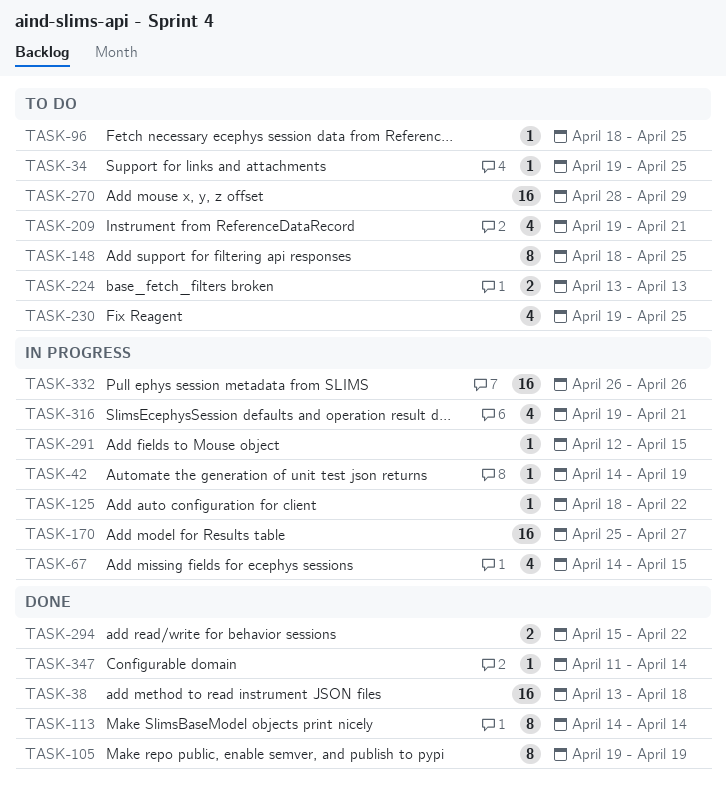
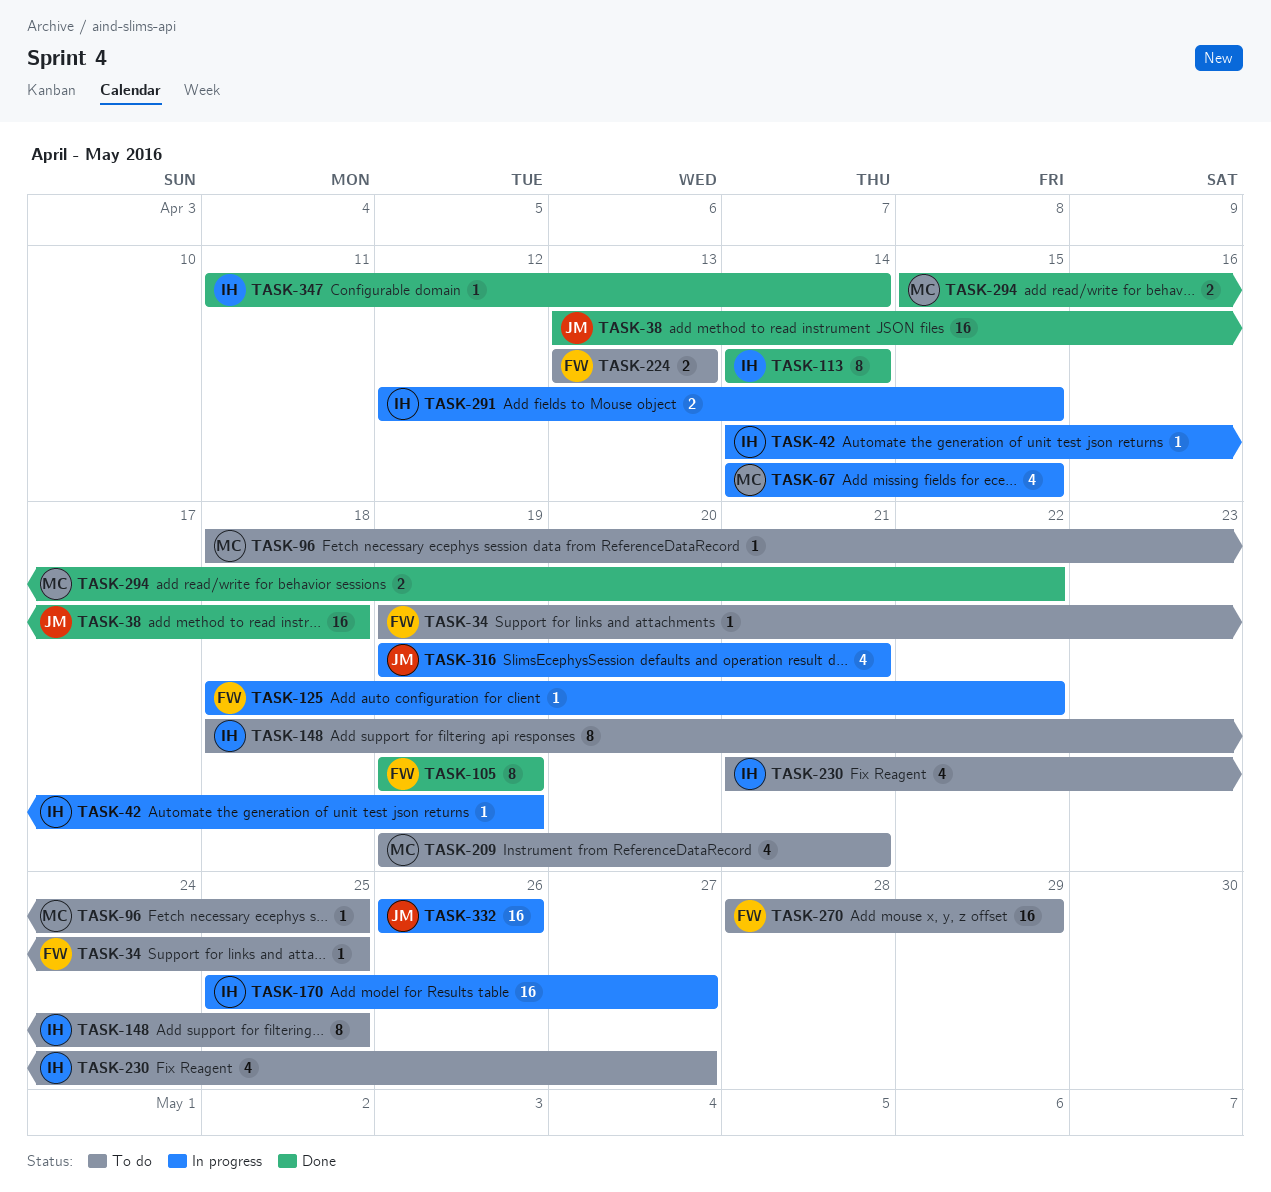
TASK-230, start: Apr 19 -> Apr 21
TASK-230, due: Apr 25 -> Apr 27
TASK-291, estimate: 1 -> 2

